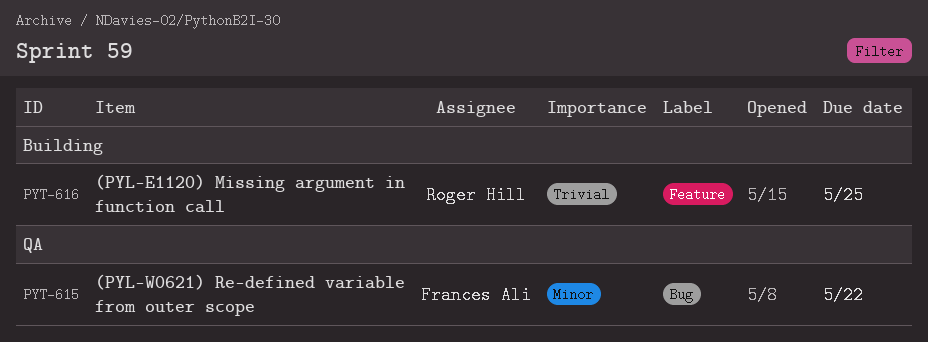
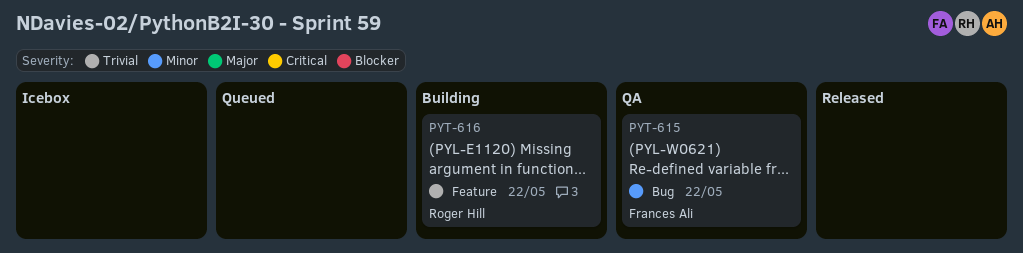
PYT-616, due: May 25 -> May 22

